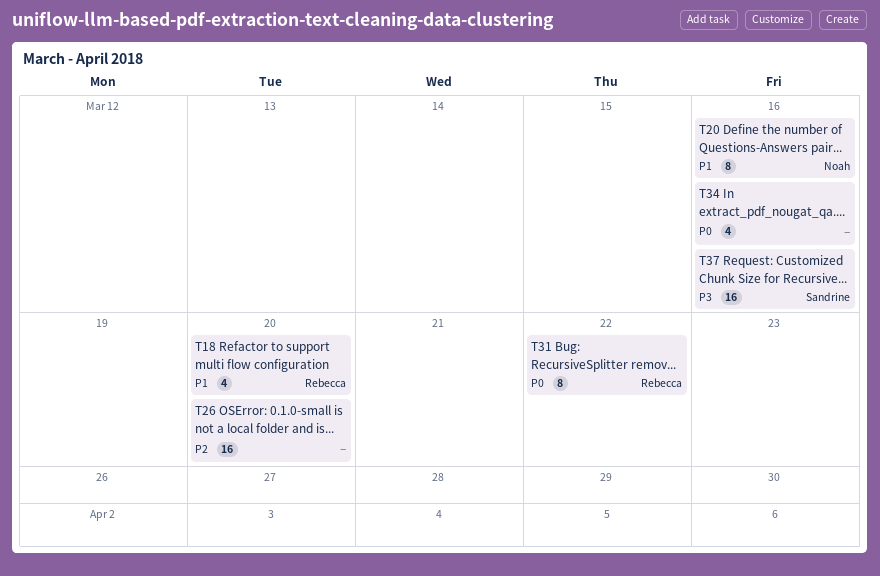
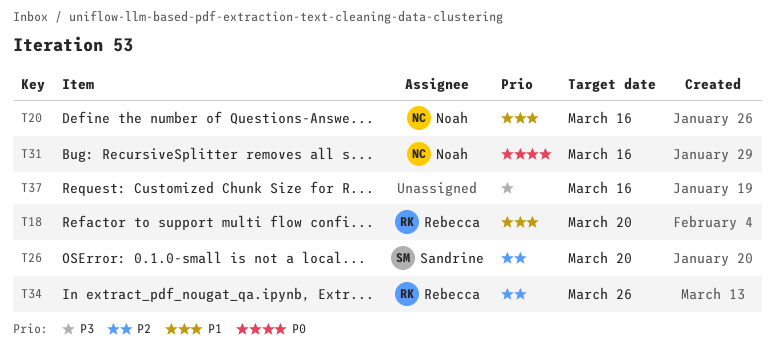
T26, owner: none -> Sandrine
T31, owner: Rebecca -> Noah
T31, due: Mar 22 -> Mar 16
T34, owner: none -> Rebecca
T34, priority: P0 -> P2
T34, due: Mar 16 -> Mar 26
T37, owner: Sandrine -> none

